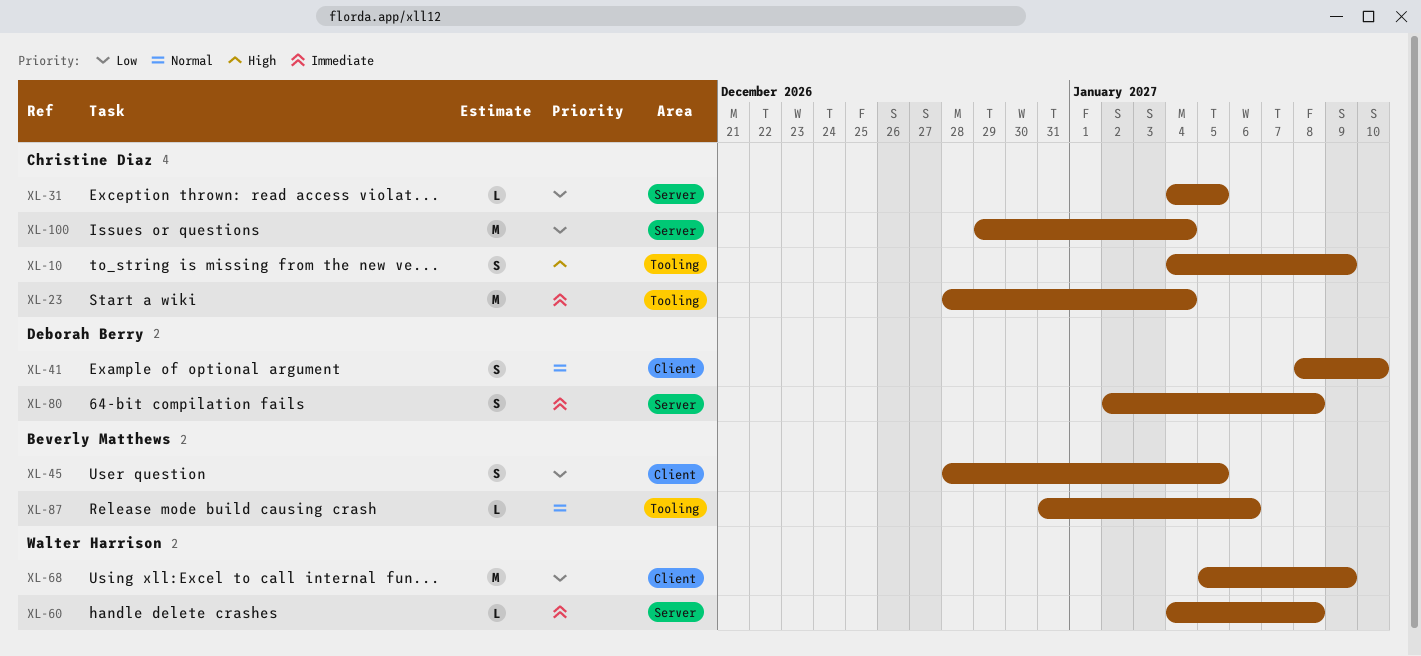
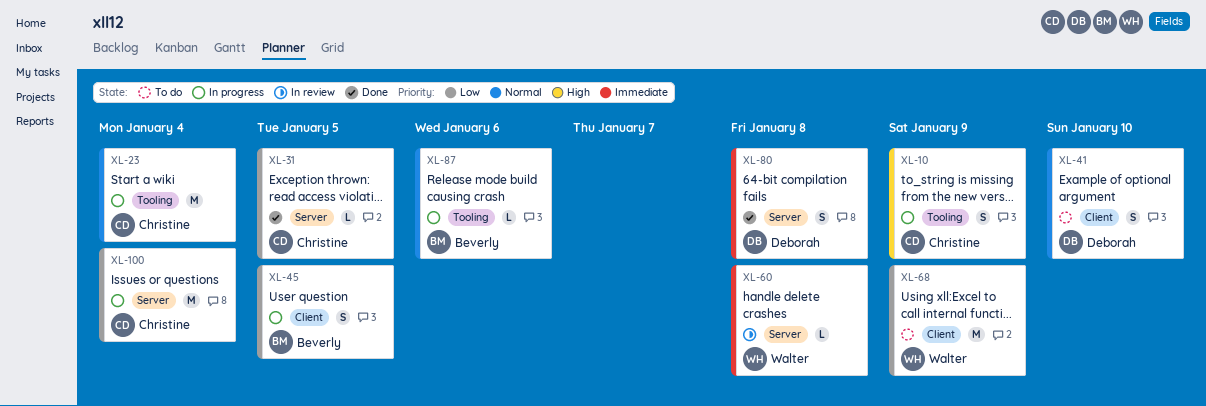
XL-23, priority: Immediate -> Normal

